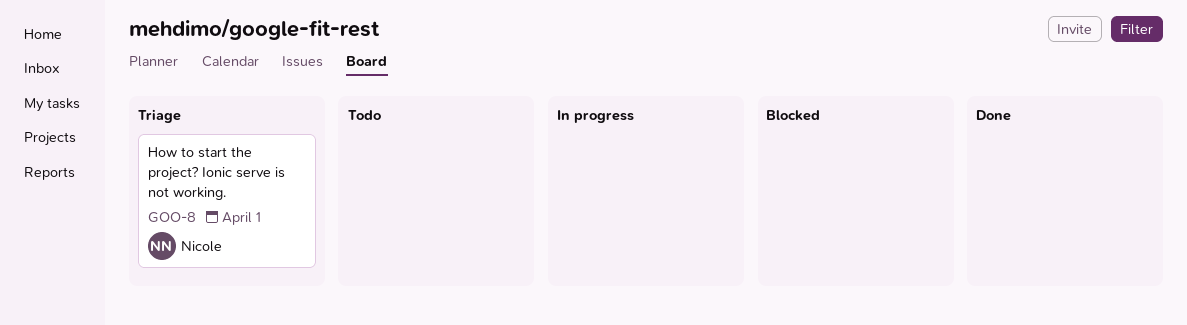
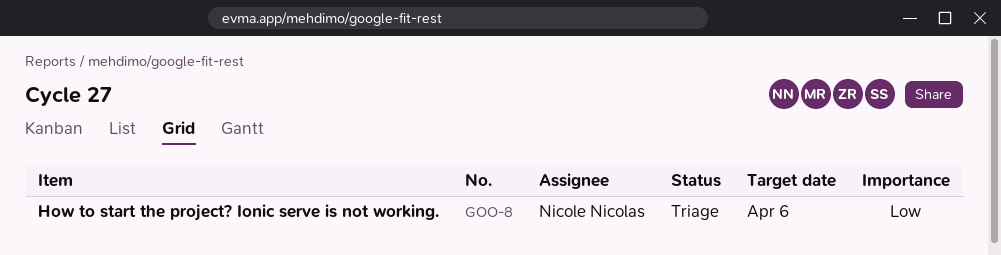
GOO-8, due: Apr 1 -> Apr 6

